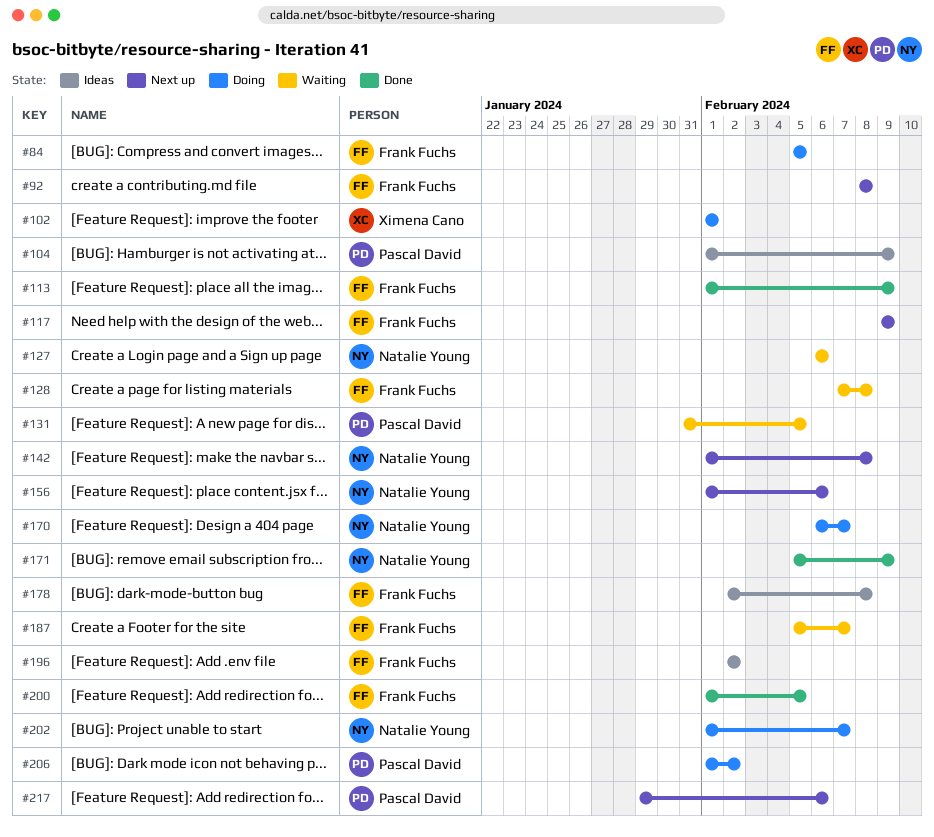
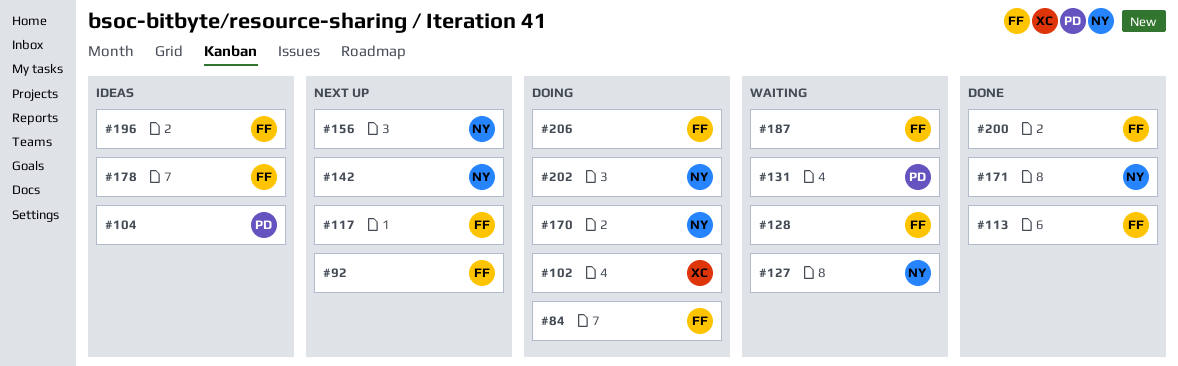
#206, owner: Pascal David -> Frank Fuchs
#217: present -> none

